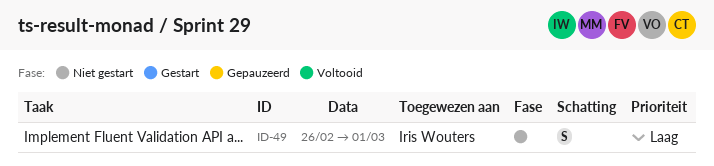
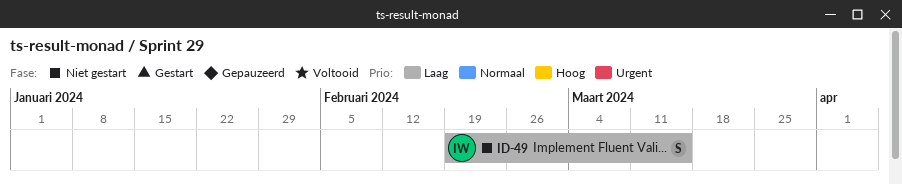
ID-49, start: Feb 26 -> Feb 19
ID-49, due: Mar 1 -> Mar 15

